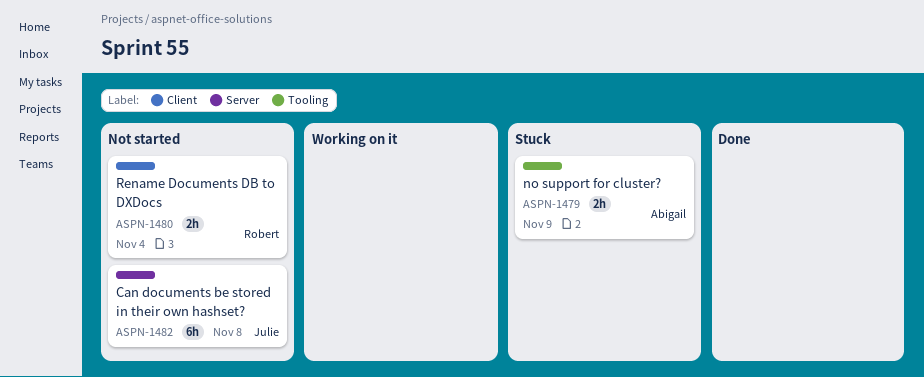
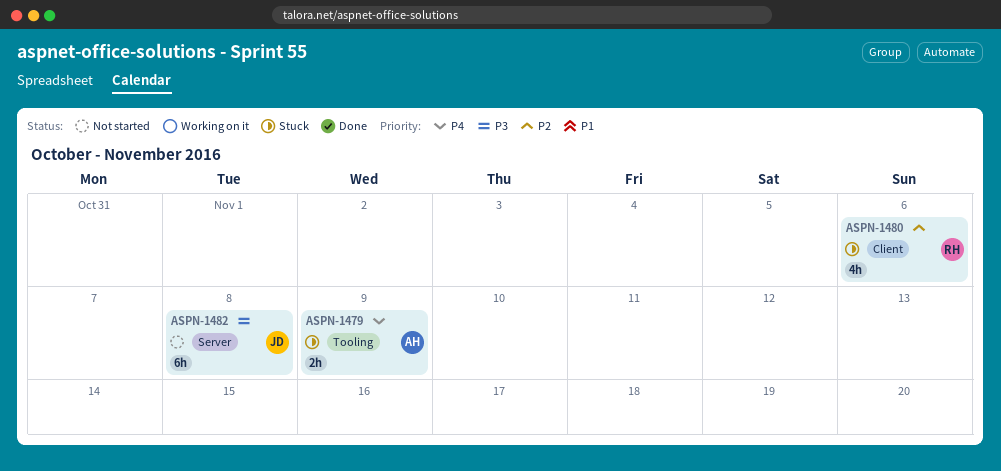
ASPN-1480, status: Not started -> Stuck
ASPN-1480, estimate: 2h -> 4h
ASPN-1480, due: Nov 4 -> Nov 6

